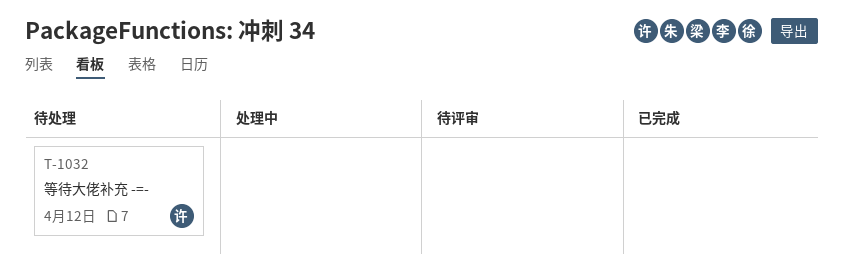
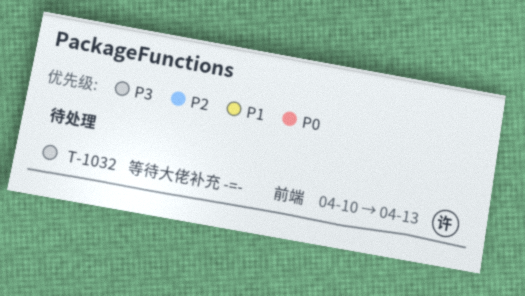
T-1032, due: Apr 12 -> Apr 13

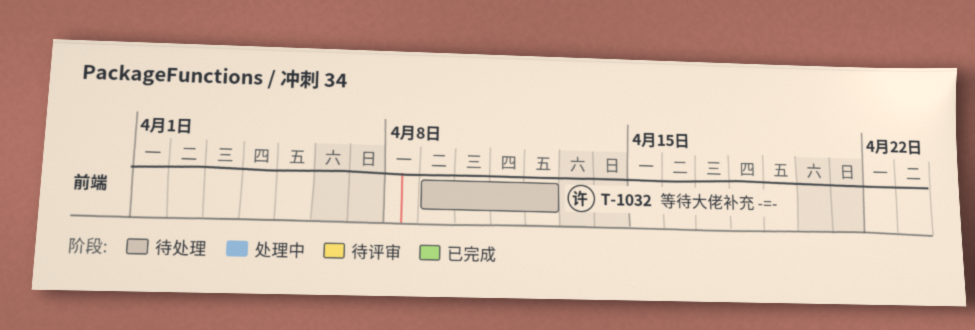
T-1032, start: Apr 10 -> Apr 9
T-1032, due: Apr 13 -> Apr 12

